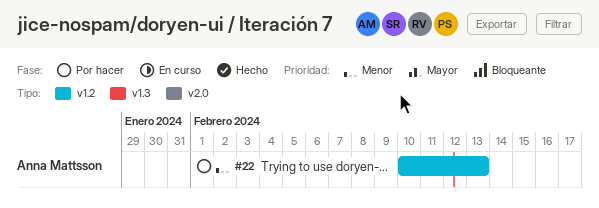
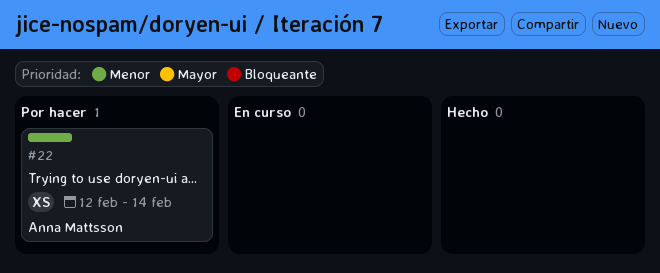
#22, start: Feb 10 -> Feb 12
#22, due: Feb 13 -> Feb 14

